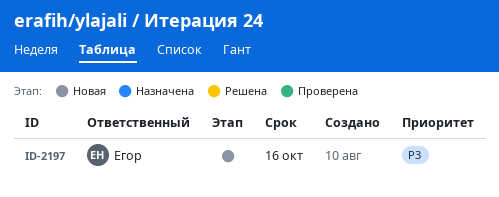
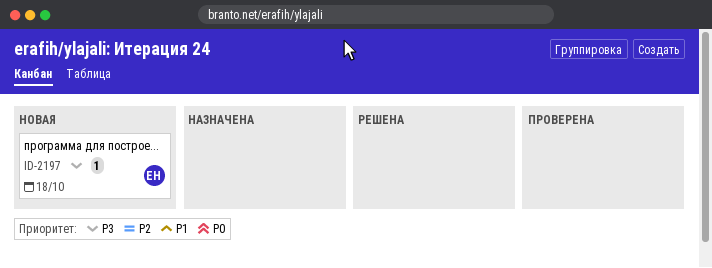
ID-2197, due: Oct 16 -> Oct 18

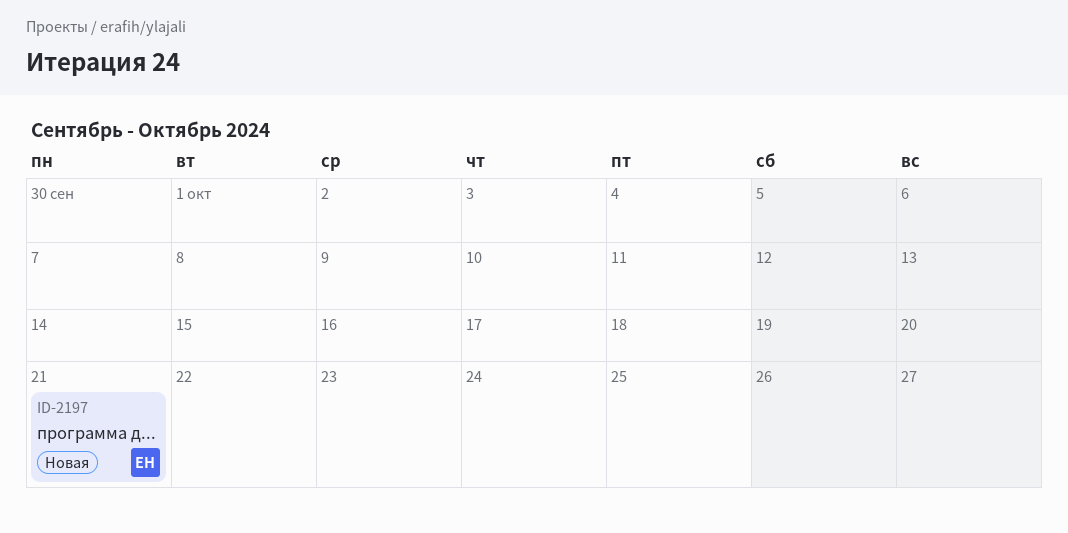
ID-2197, due: Oct 18 -> Oct 21

